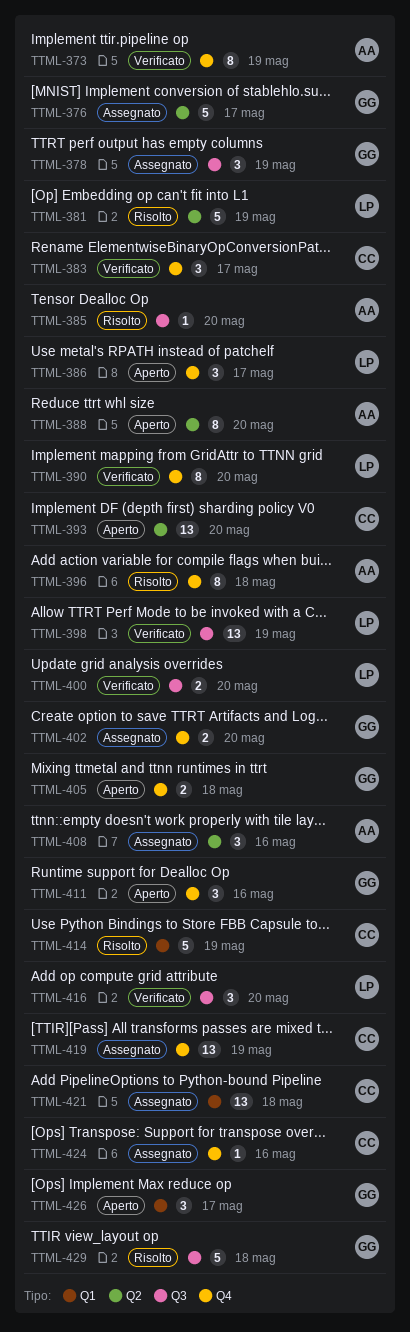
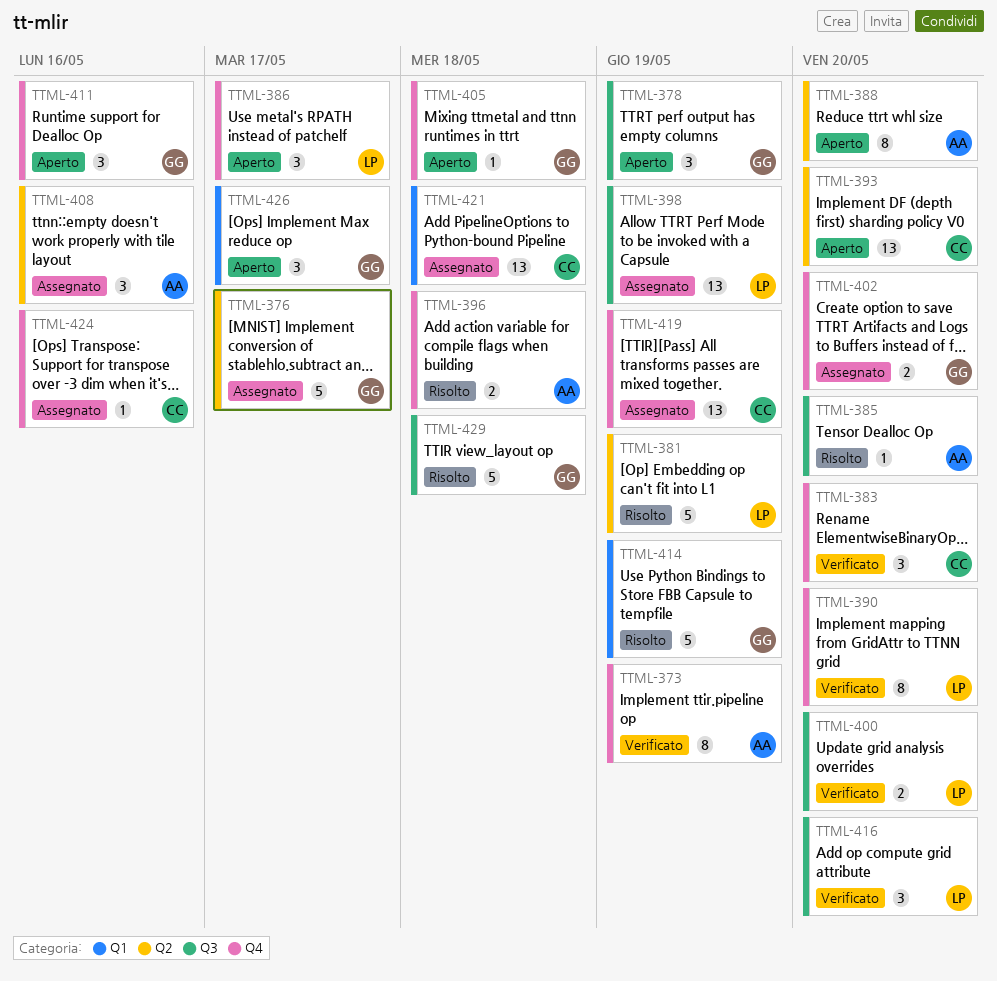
TTML-378, status: Assegnato -> Aperto
TTML-383, due: May 17 -> May 20
TTML-396, estimate: 8 -> 2
TTML-398, status: Verificato -> Assegnato
TTML-405, estimate: 2 -> 1
TTML-414, owner: CC -> GG

